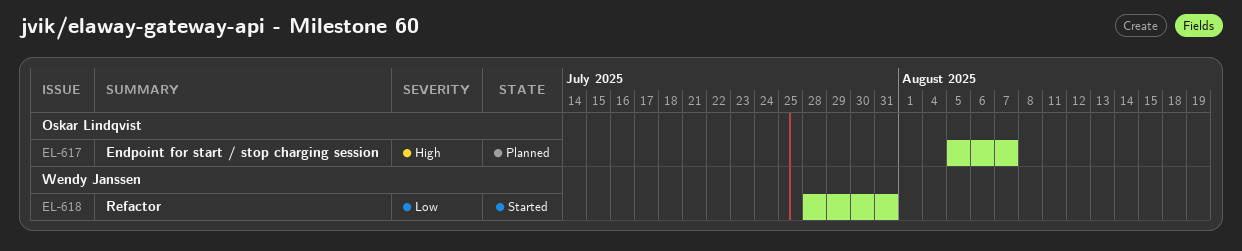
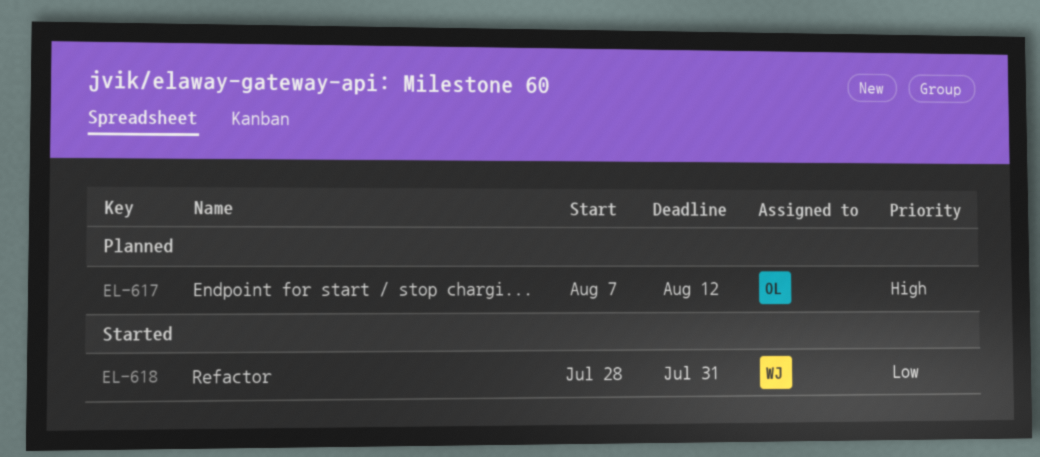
EL-617, start: Aug 5 -> Aug 7
EL-617, due: Aug 7 -> Aug 12

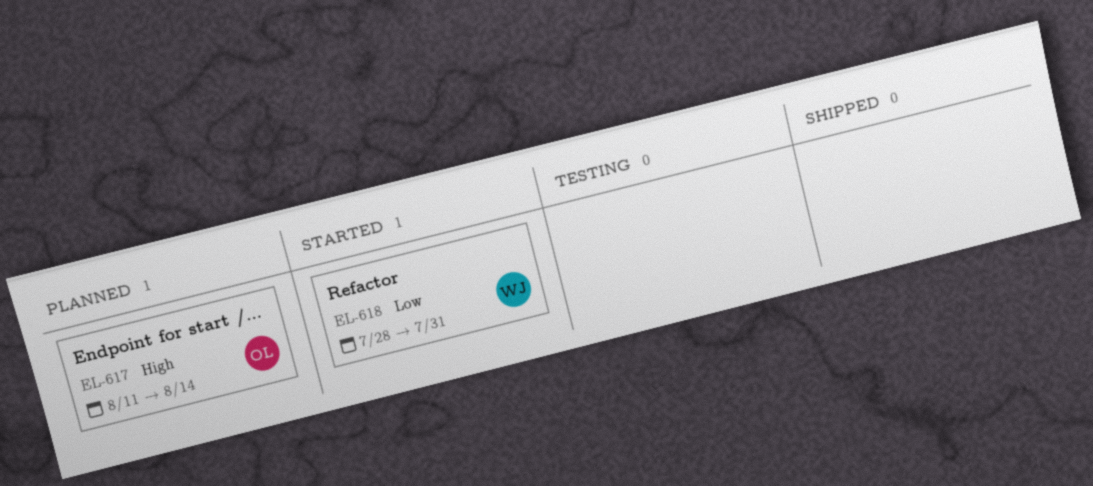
EL-617, start: Aug 7 -> Aug 11
EL-617, due: Aug 12 -> Aug 14

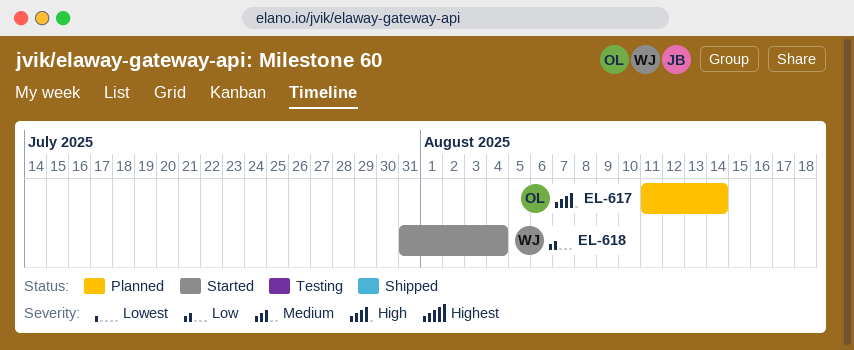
EL-618, start: Jul 28 -> Jul 31
EL-618, due: Jul 31 -> Aug 4

